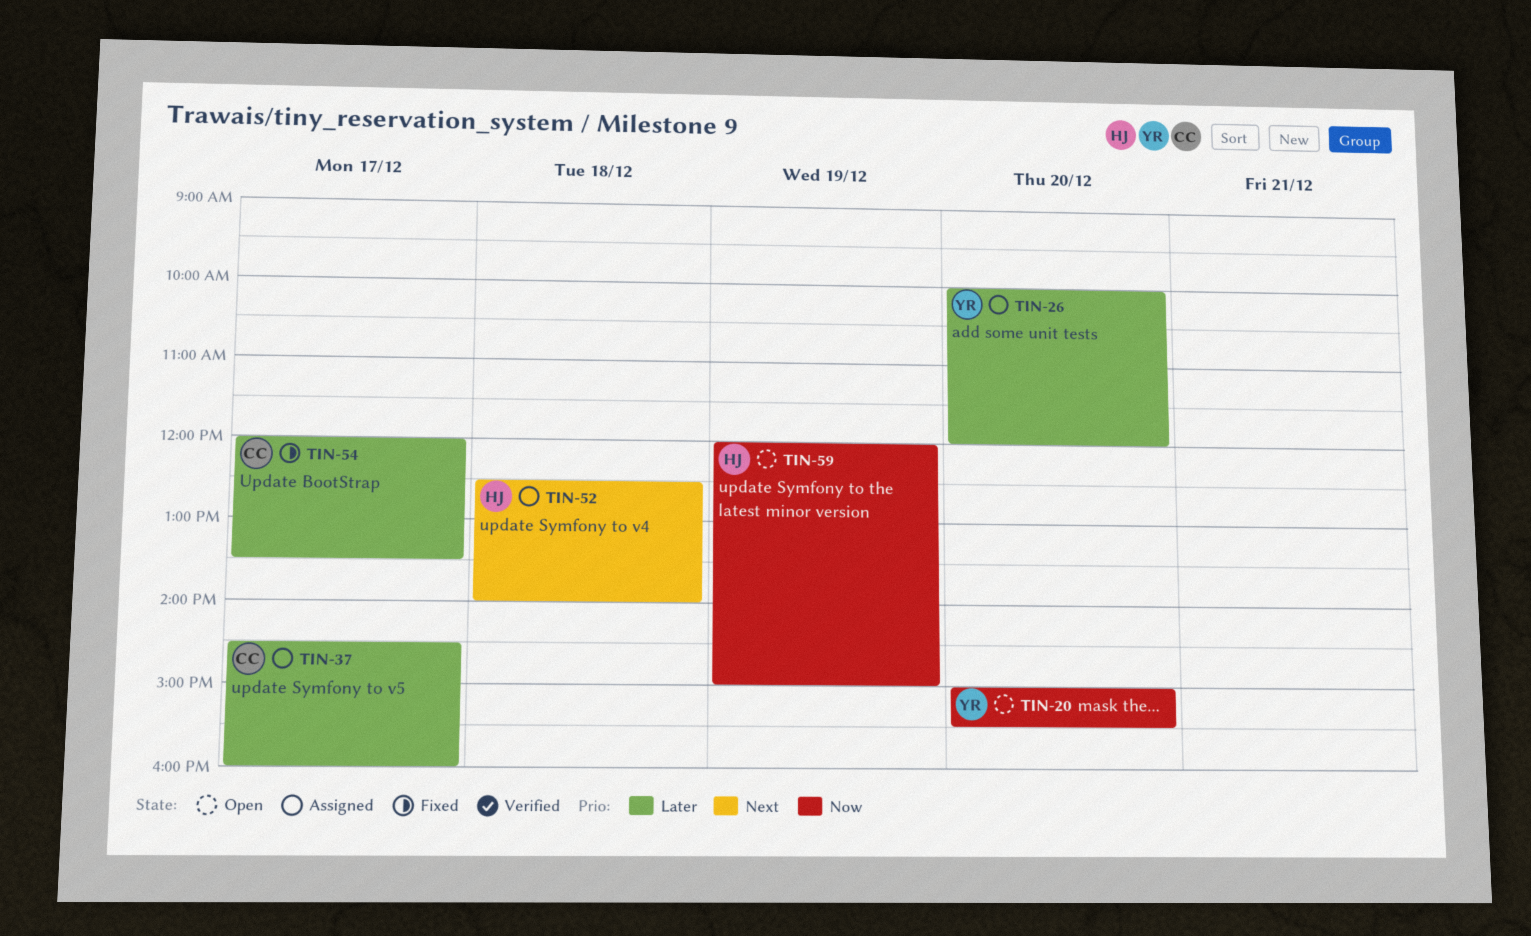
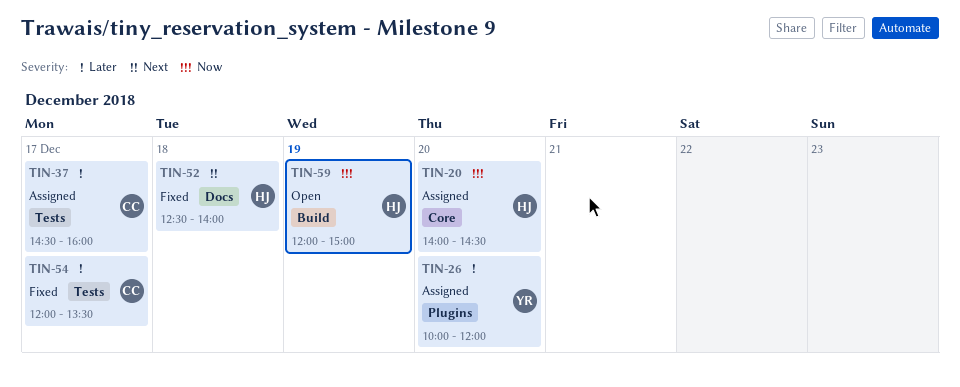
TIN-20, status: Open -> Assigned
TIN-20, owner: YR -> HJ
TIN-20, begins: 15:00 -> 14:00
TIN-20, ends: 15:30 -> 14:30
TIN-52, status: Assigned -> Fixed

